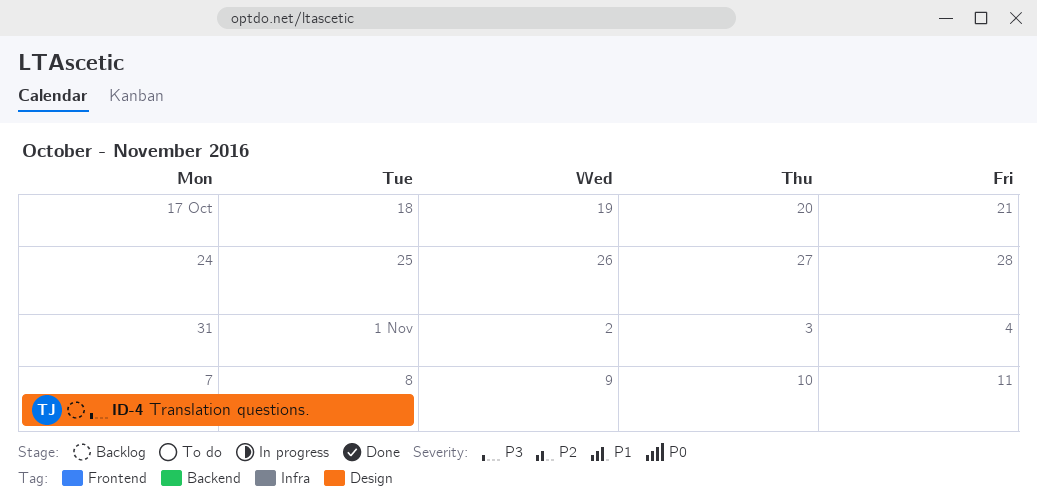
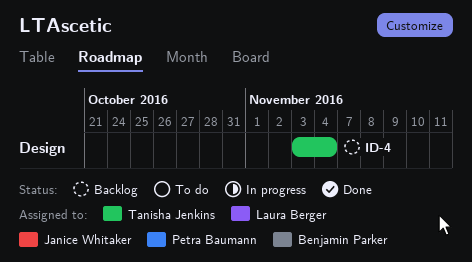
ID-4, start: Nov 7 -> Nov 3
ID-4, due: Nov 8 -> Nov 4

